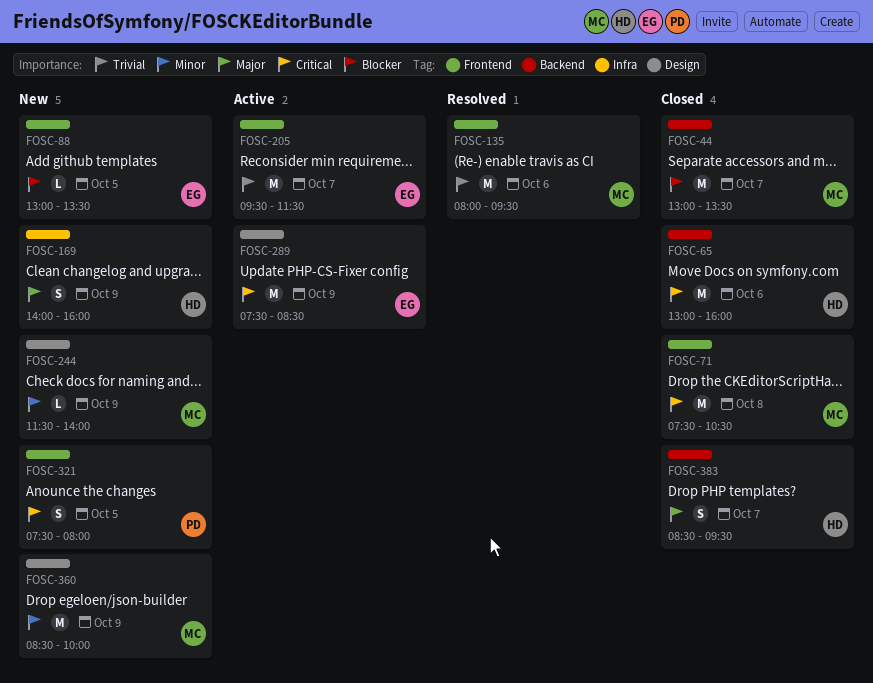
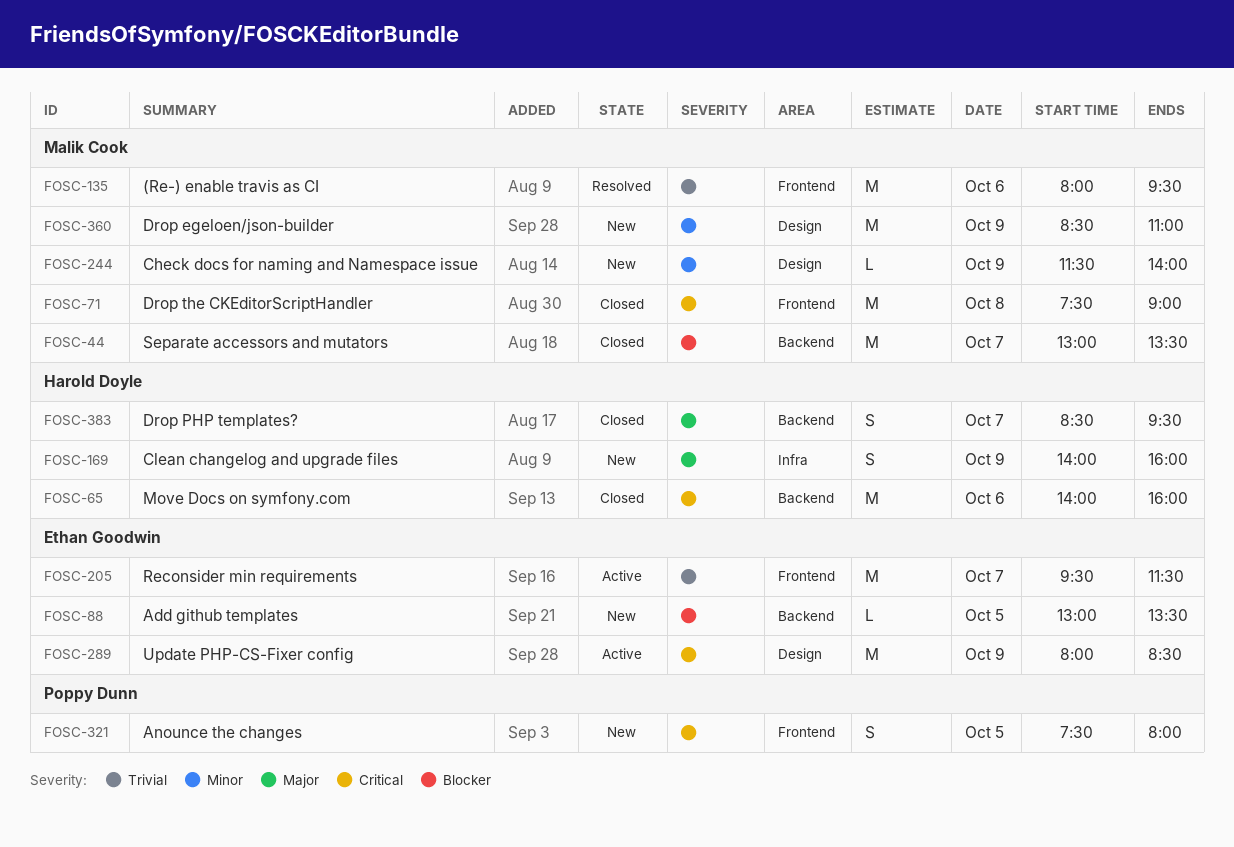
FOSC-65, begins: 13:00 -> 14:00
FOSC-71, ends: 10:30 -> 09:00
FOSC-88, label: Frontend -> Backend
FOSC-289, begins: 07:30 -> 08:00
FOSC-360, ends: 10:00 -> 11:00

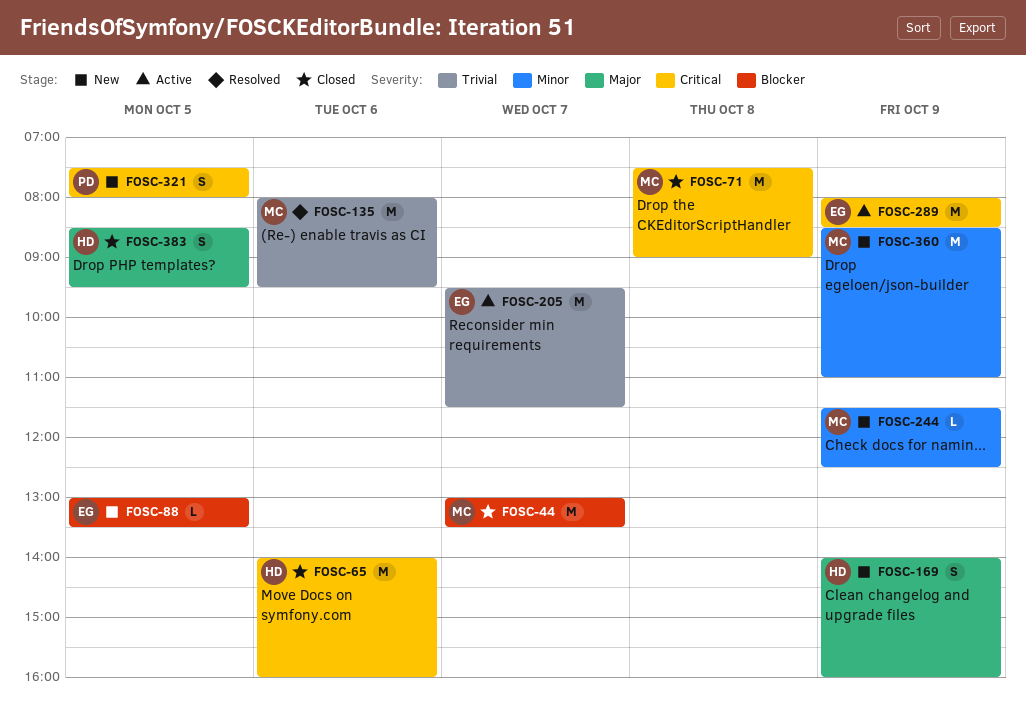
FOSC-244, ends: 14:00 -> 12:30
FOSC-383, day: Oct 7 -> Oct 5

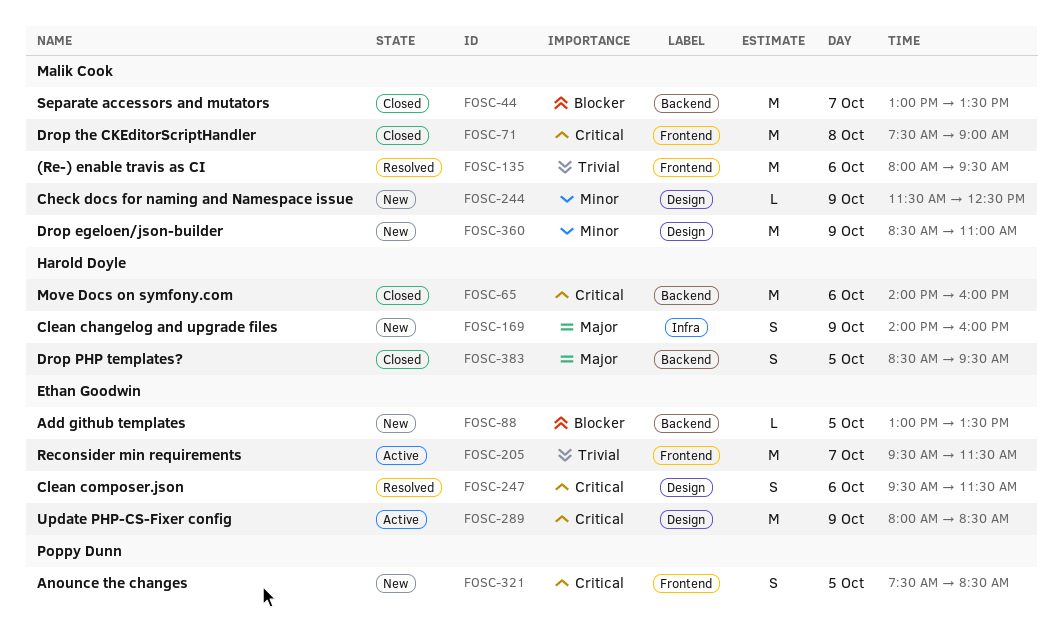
FOSC-247: none -> present
FOSC-321, ends: 08:00 -> 08:30

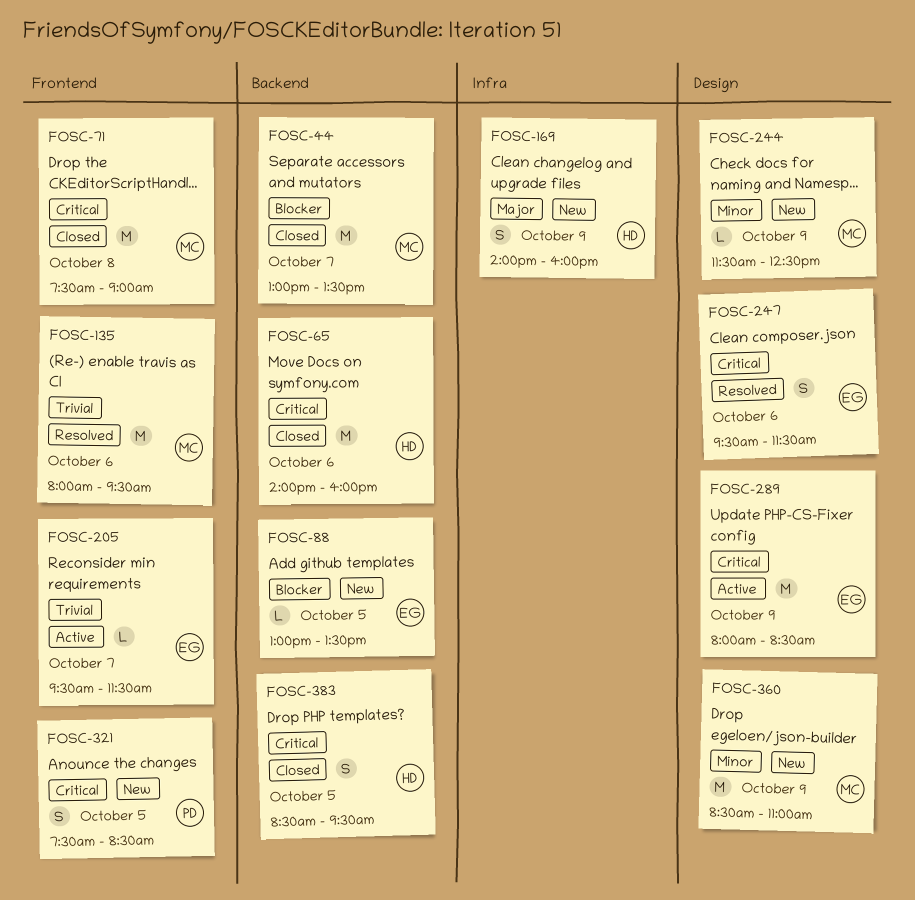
FOSC-205, estimate: M -> L
FOSC-383, priority: Major -> Critical

